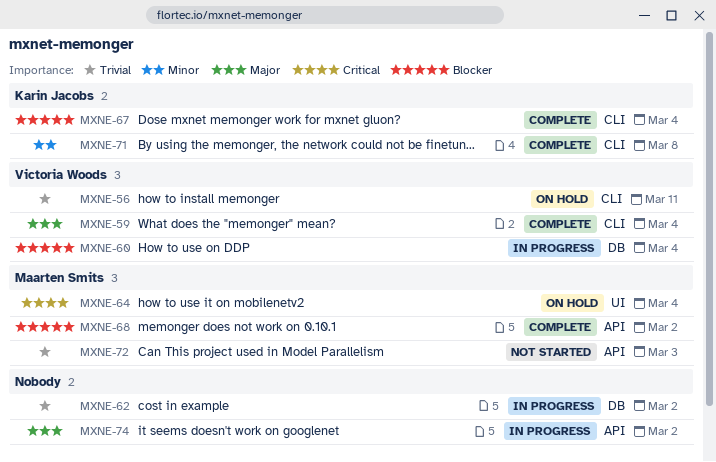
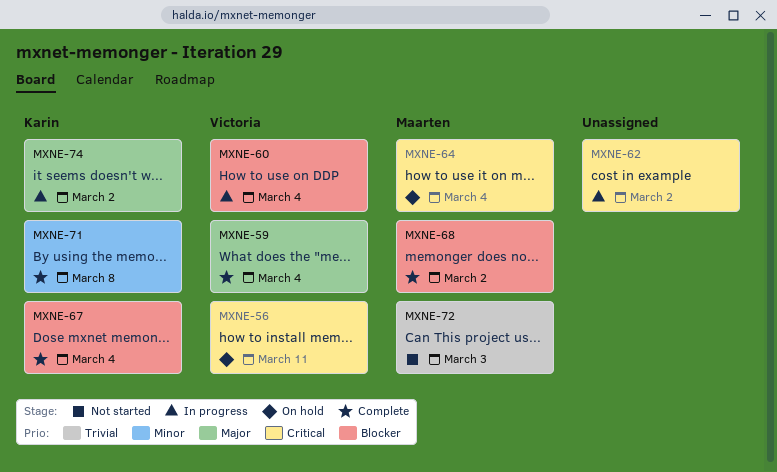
MXNE-56, priority: Trivial -> Critical
MXNE-62, priority: Trivial -> Critical
MXNE-74, owner: none -> Karin Jacobs

